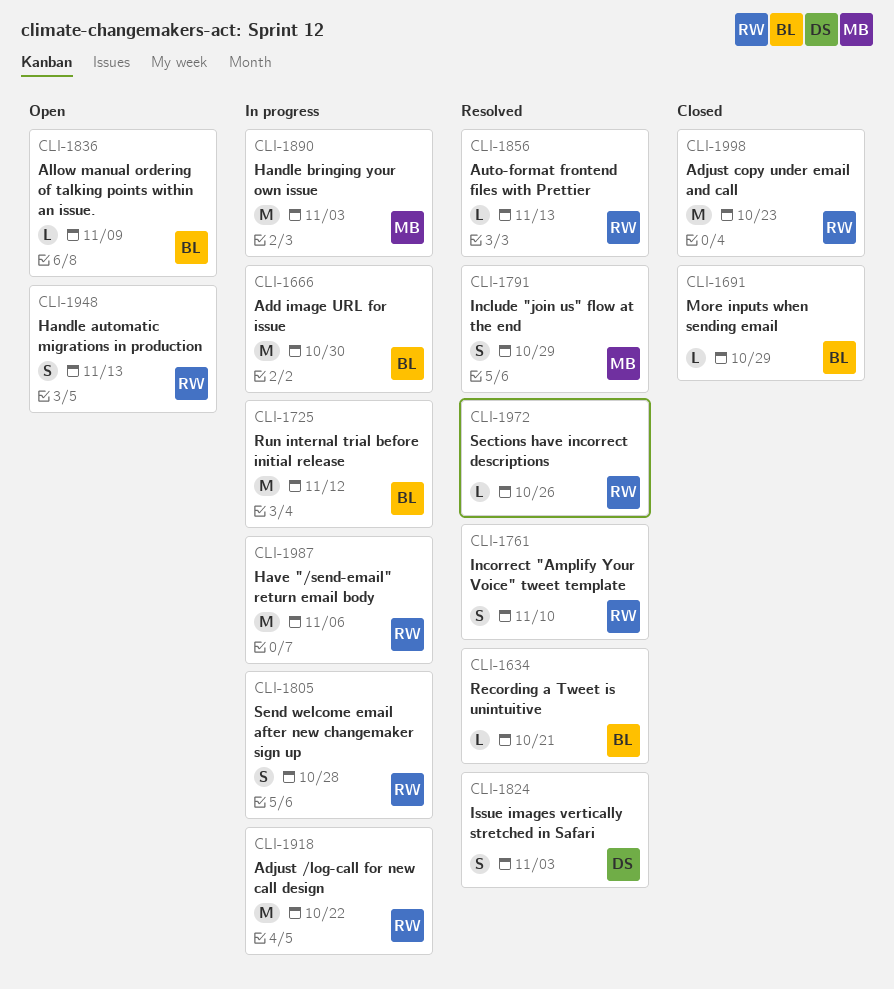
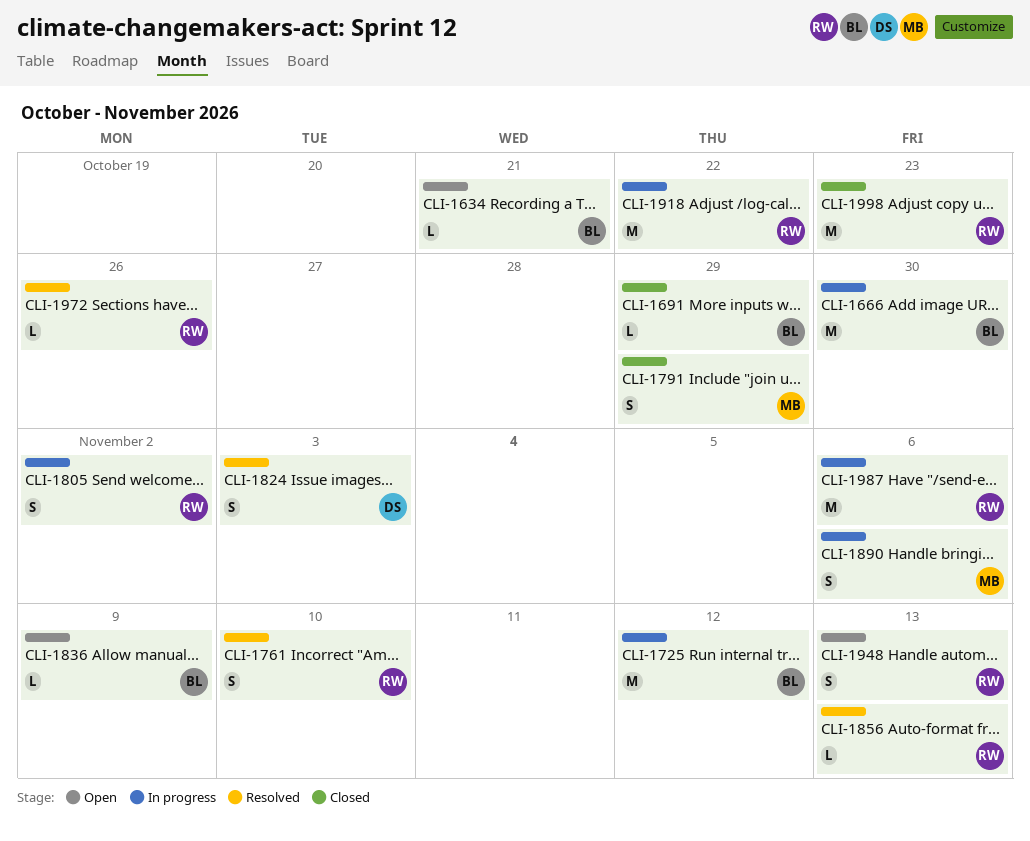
CLI-1634, status: Resolved -> Open
CLI-1791, status: Resolved -> Closed
CLI-1805, due: Oct 28 -> Nov 2
CLI-1890, estimate: M -> S
CLI-1890, due: Nov 3 -> Nov 6

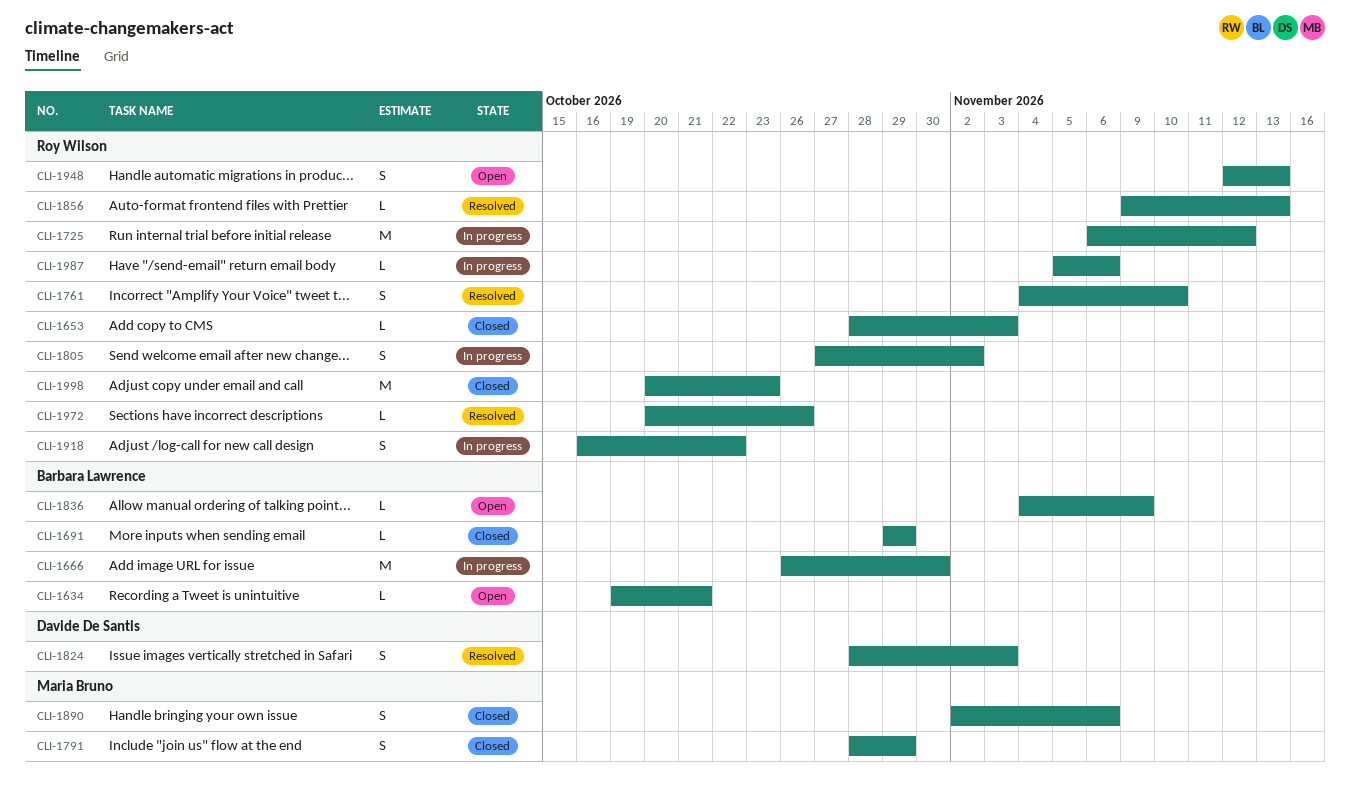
CLI-1653: none -> present
CLI-1725, owner: Barbara Lawrence -> Roy Wilson
CLI-1890, status: In progress -> Closed
CLI-1918, estimate: M -> S
CLI-1987, estimate: M -> L

